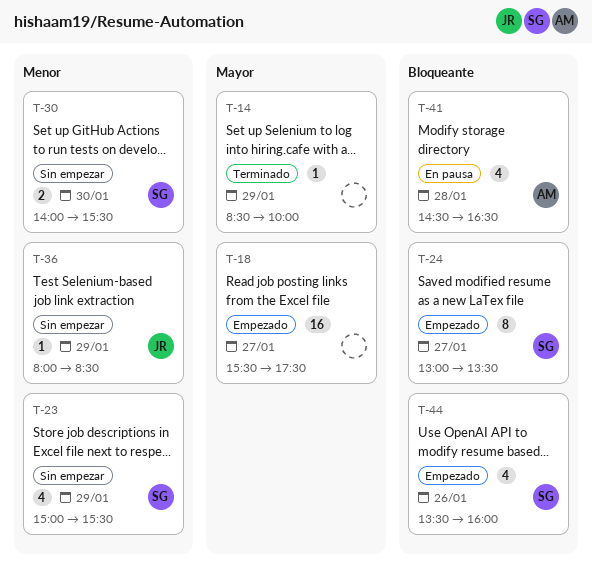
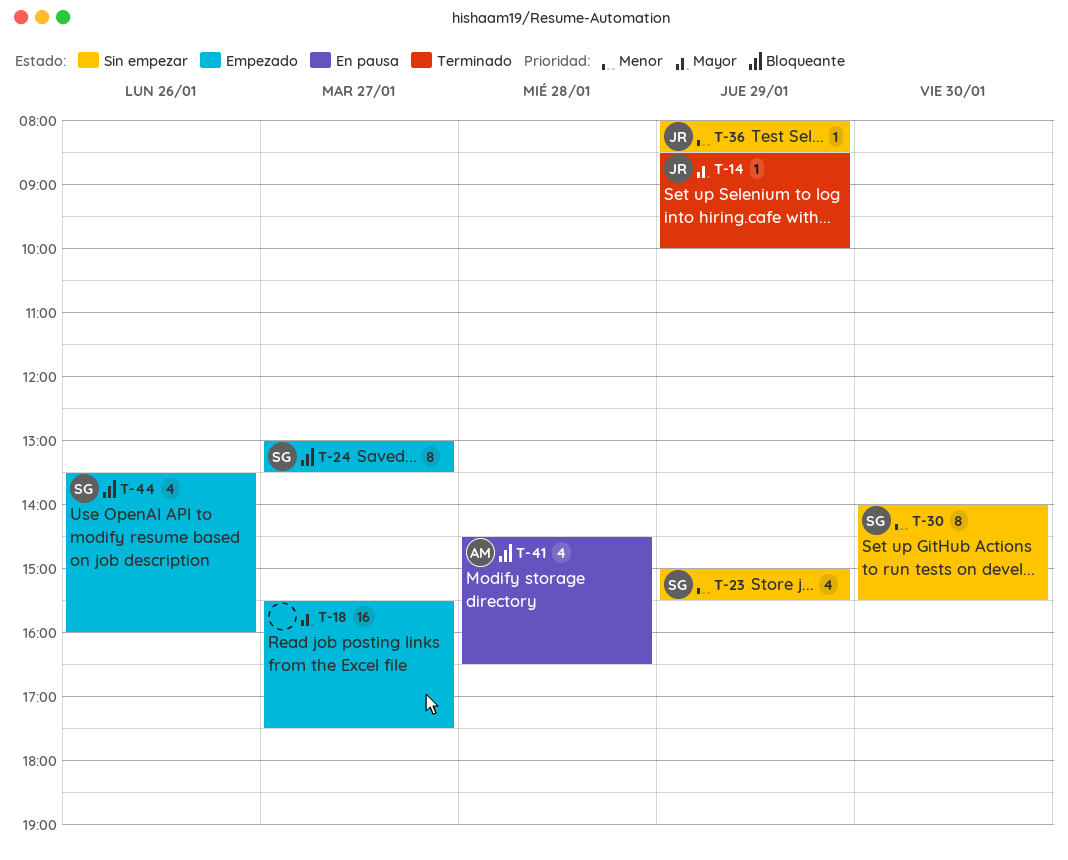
T-14, owner: none -> JR
T-30, estimate: 2 -> 8

